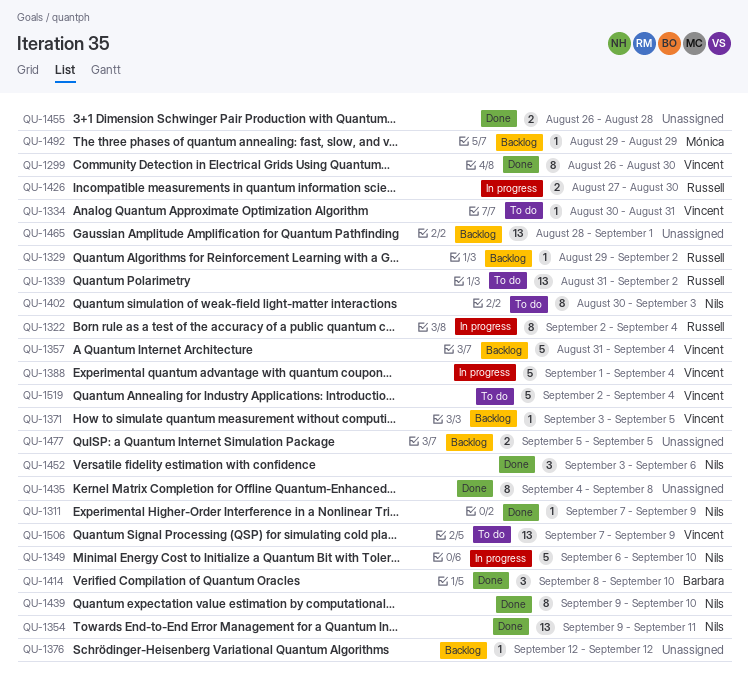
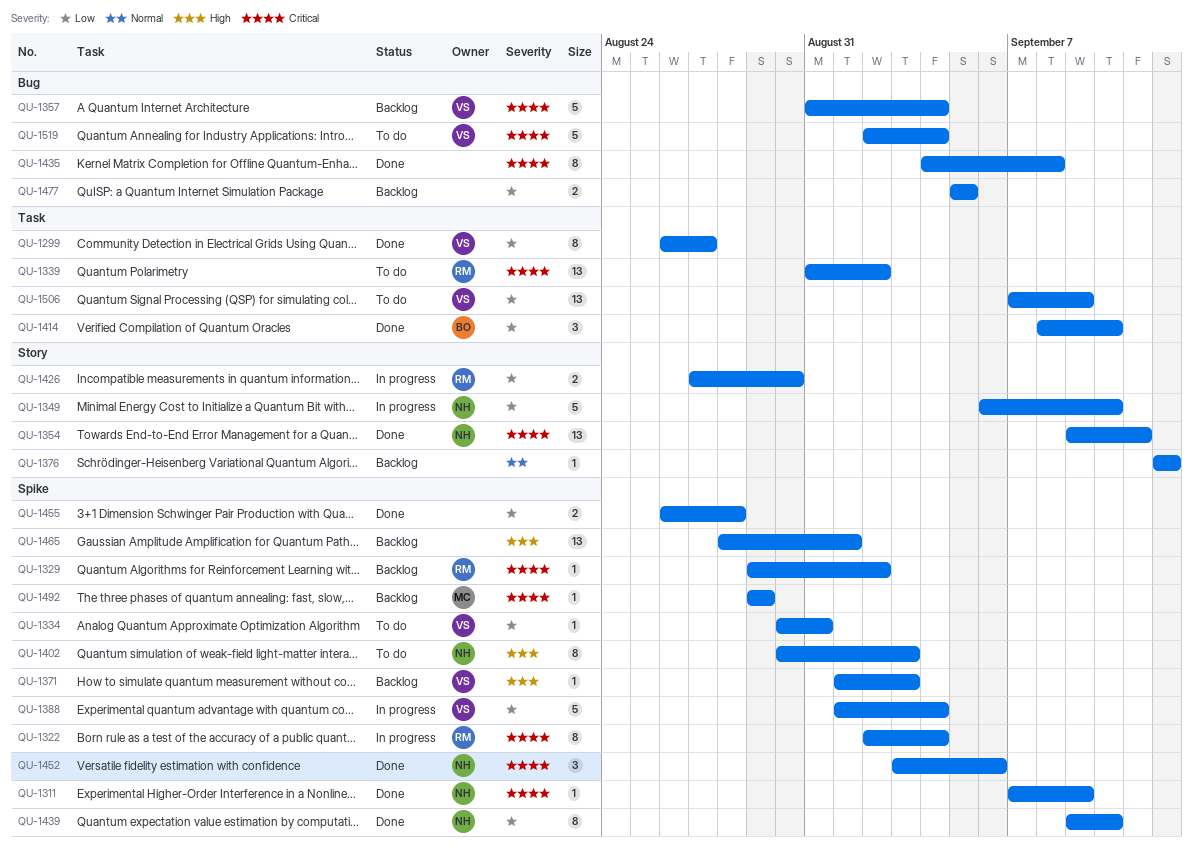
QU-1299, due: Aug 30 -> Aug 27
QU-1371, start: Sep 3 -> Sep 1
QU-1371, due: Sep 5 -> Sep 3

